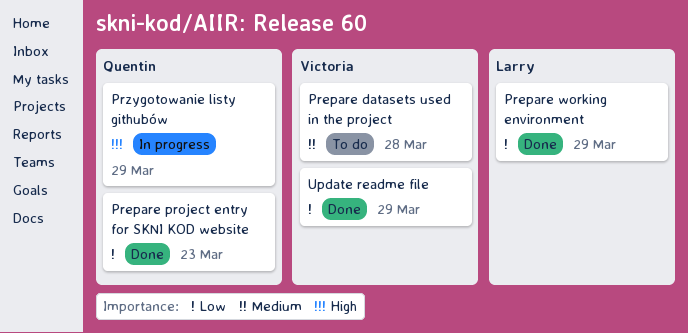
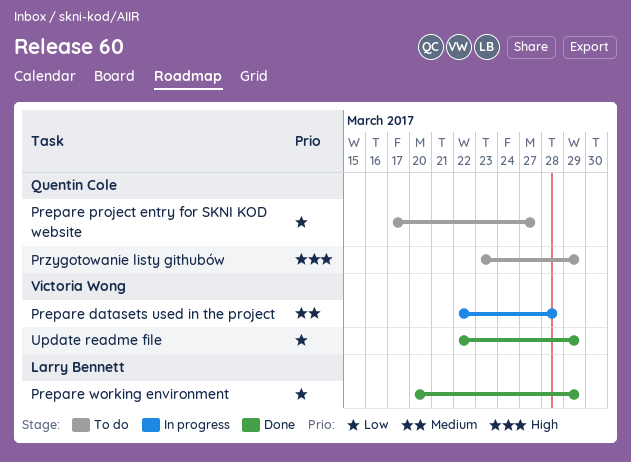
Prepare datasets used in the project, status: To do -> In progress
Prepare project entry for SKNI KOD website, status: Done -> To do
Prepare project entry for SKNI KOD website, due: Mar 23 -> Mar 27
Przygotowanie listy githubów, status: In progress -> To do

